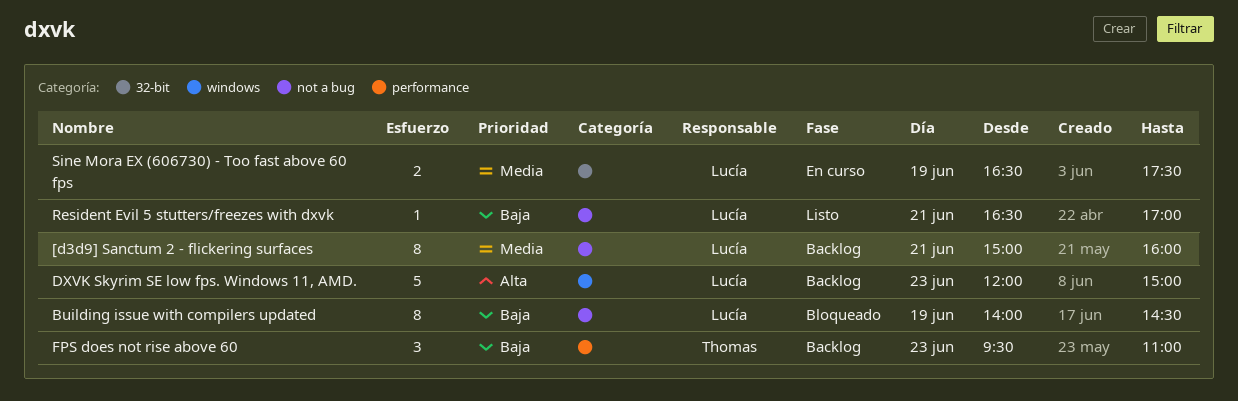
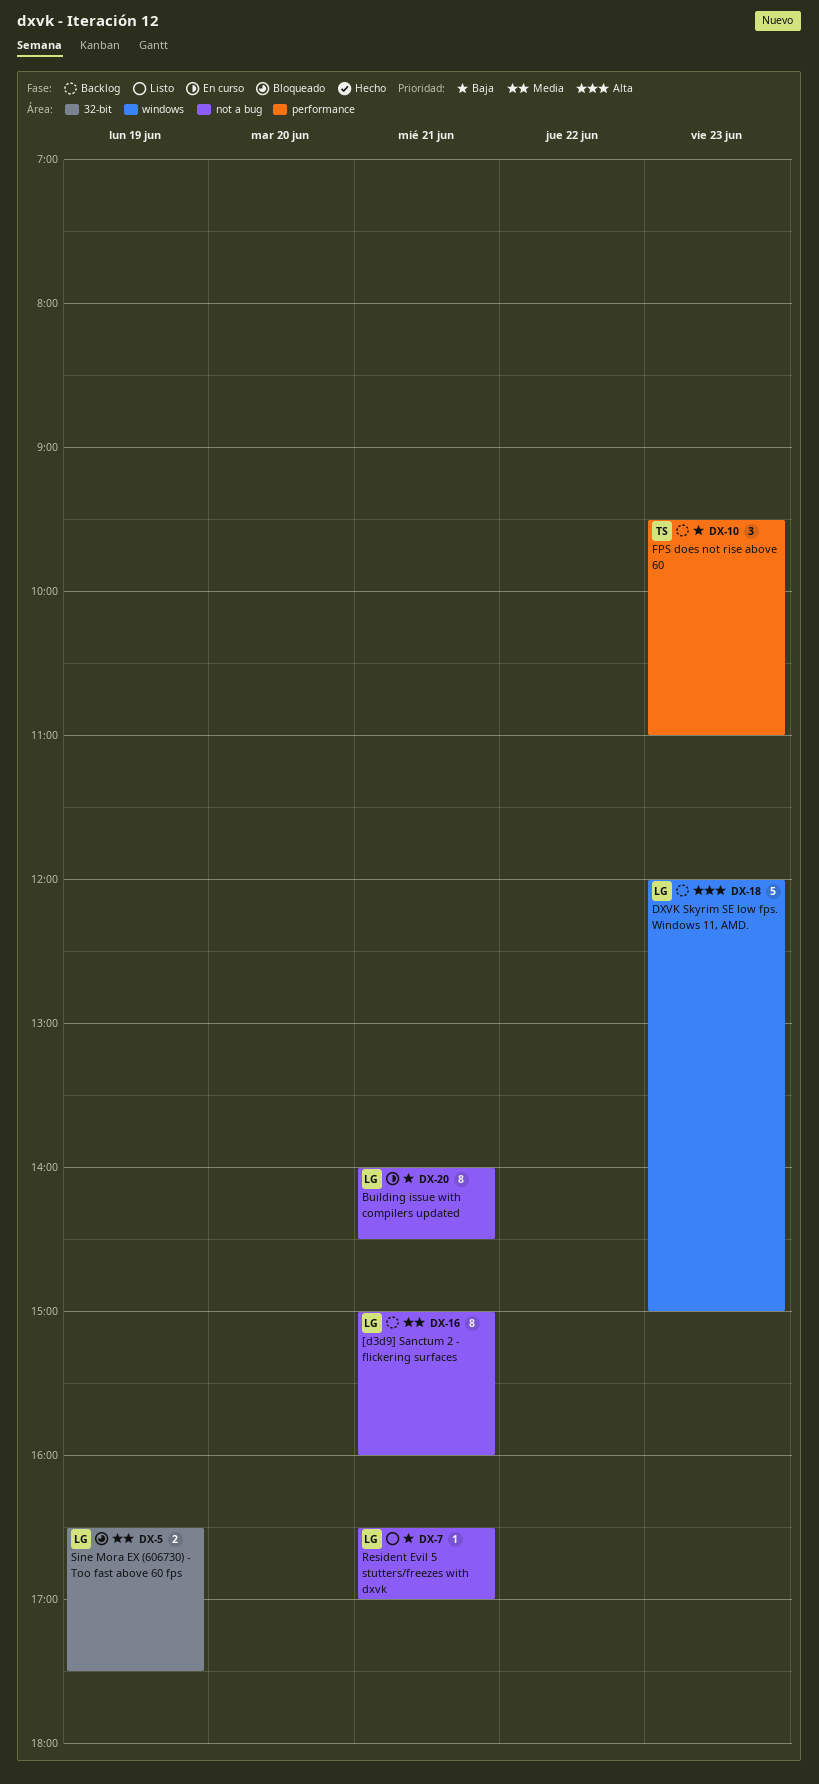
Building issue with compilers updated, status: Bloqueado -> En curso
Building issue with compilers updated, day: Jun 19 -> Jun 21
Sine Mora EX (606730) - Too fast above 60 fps, status: En curso -> Bloqueado

